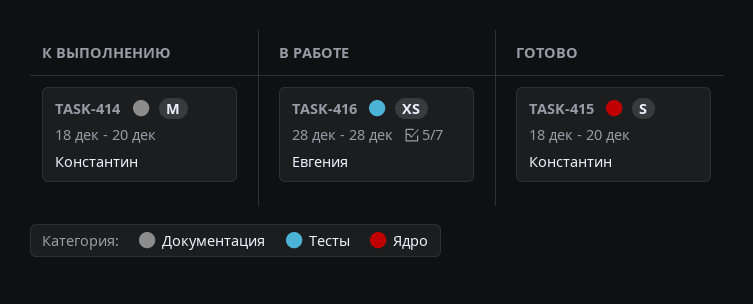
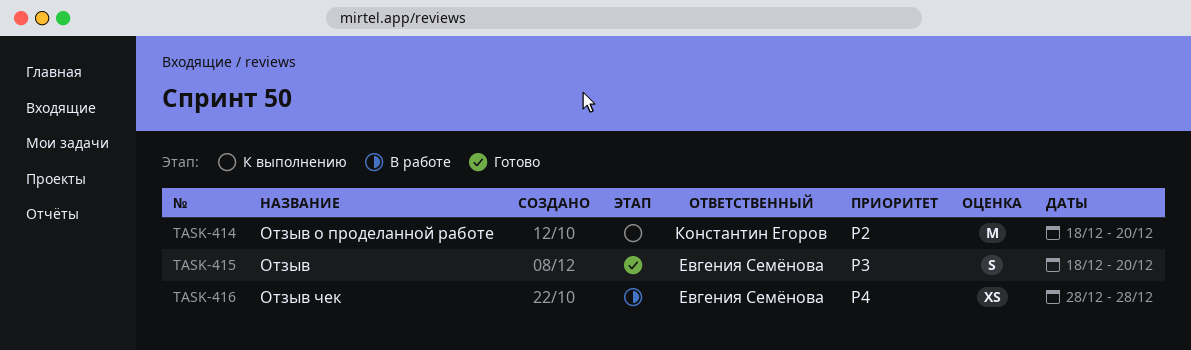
TASK-415, owner: Константин Егоров -> Евгения Семёнова

